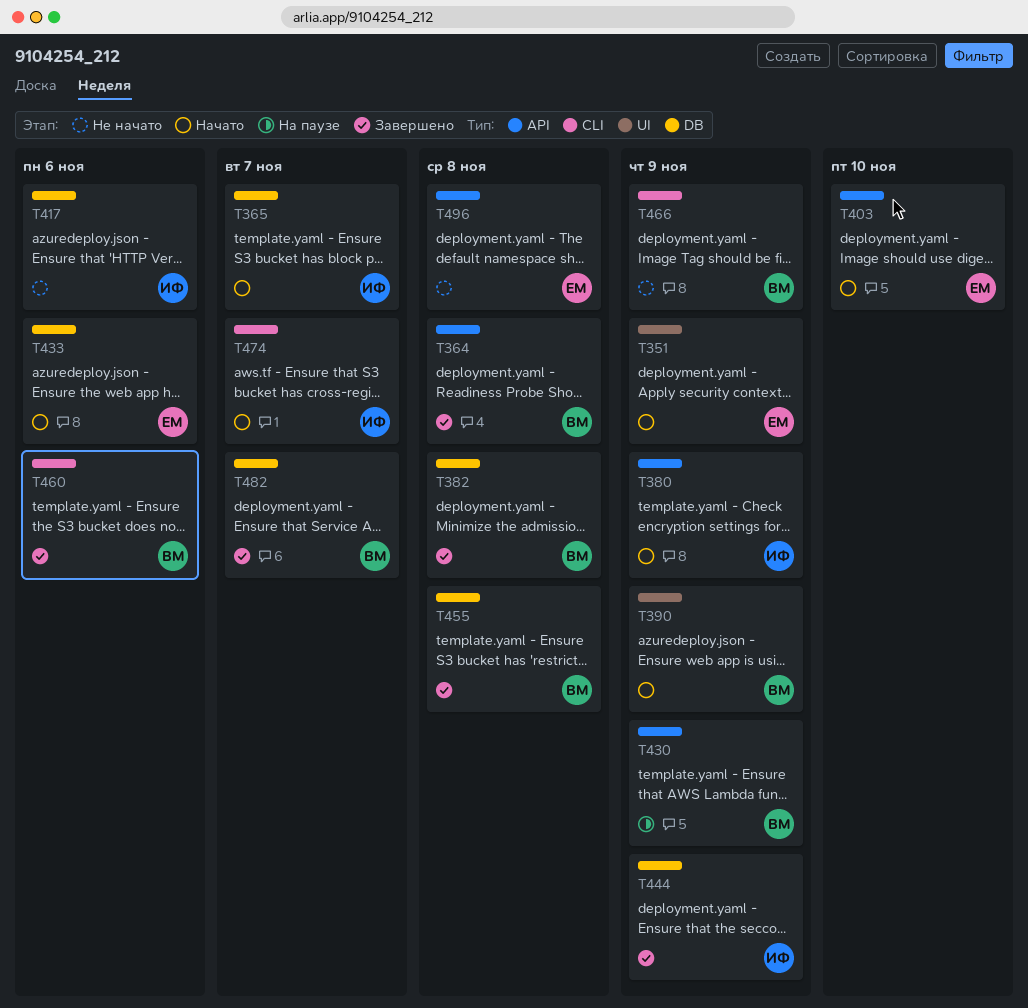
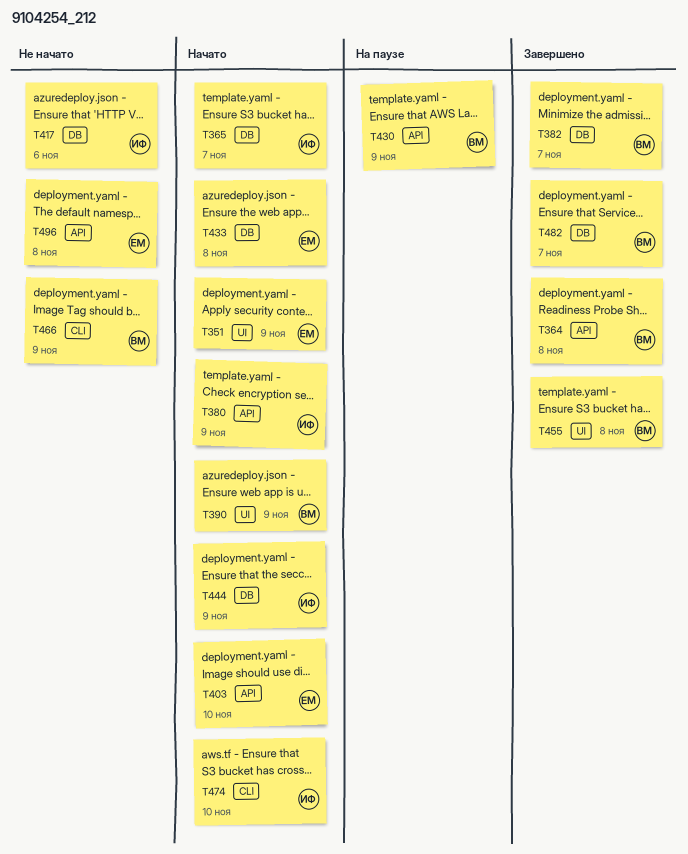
T382, due: Nov 8 -> Nov 7
T433, due: Nov 6 -> Nov 8
T444, status: Завершено -> Начато
T455, label: DB -> UI
T460: present -> none
T474, due: Nov 7 -> Nov 10

